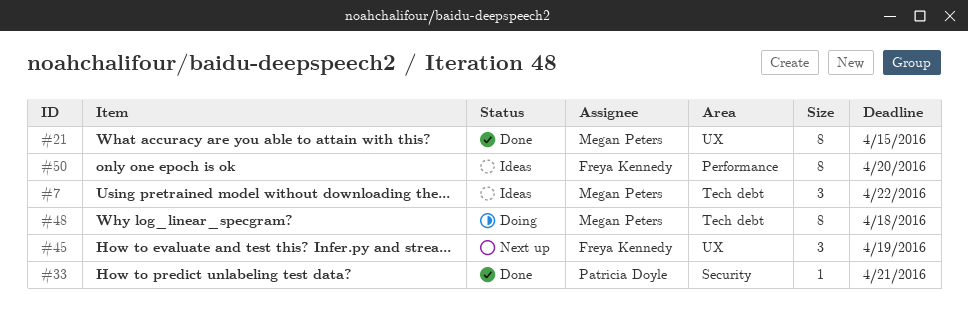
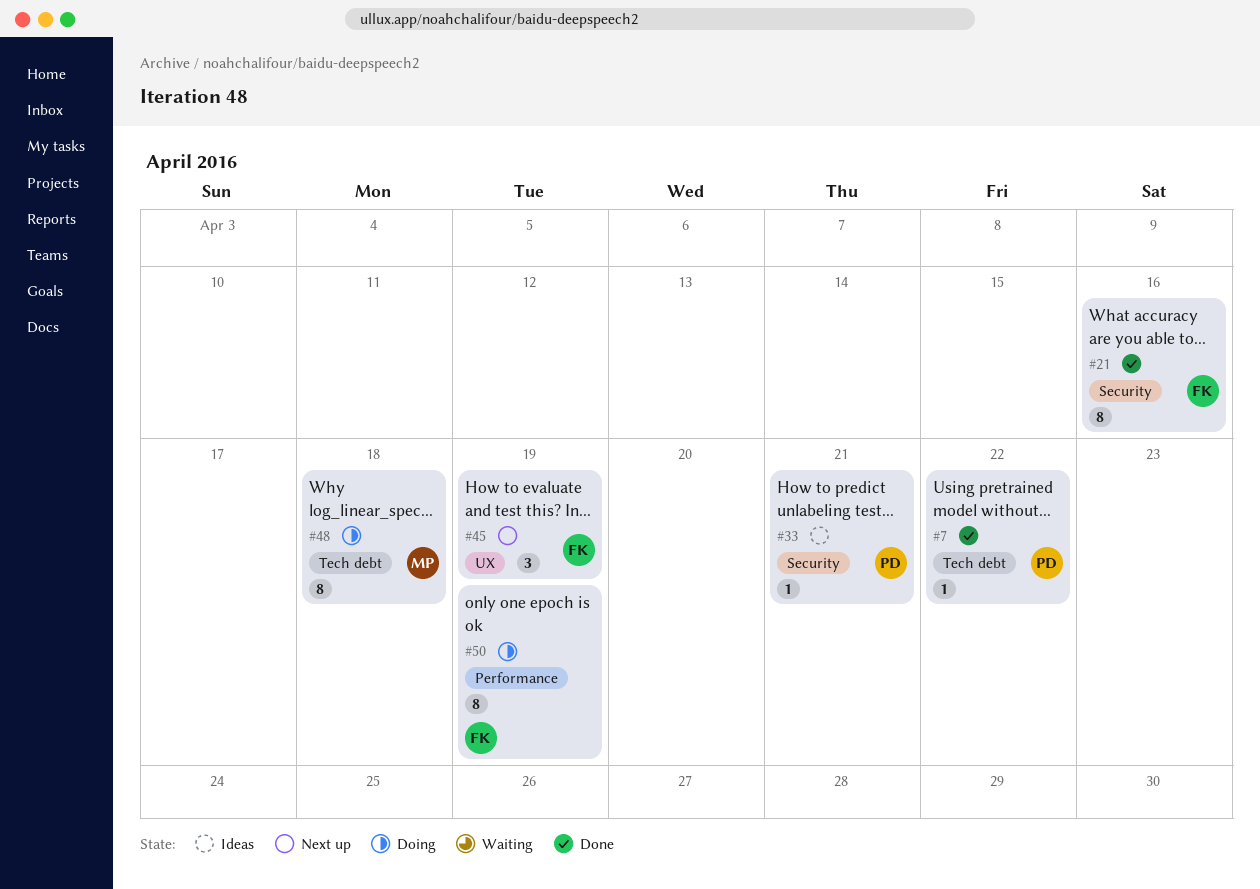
#7, status: Ideas -> Done
#7, owner: Megan Peters -> Patricia Doyle
#7, estimate: 3 -> 1
#21, owner: Megan Peters -> Freya Kennedy
#21, label: UX -> Security
#21, due: Apr 15 -> Apr 16
#33, status: Done -> Ideas
#50, status: Ideas -> Doing
#50, due: Apr 20 -> Apr 19

